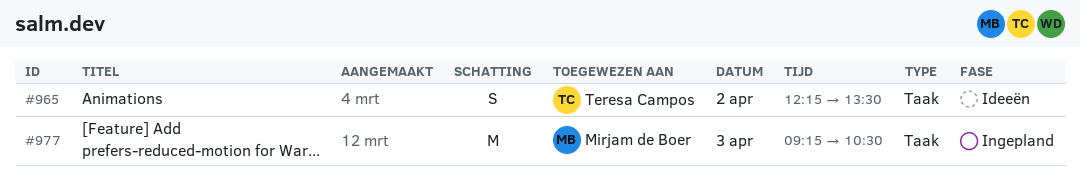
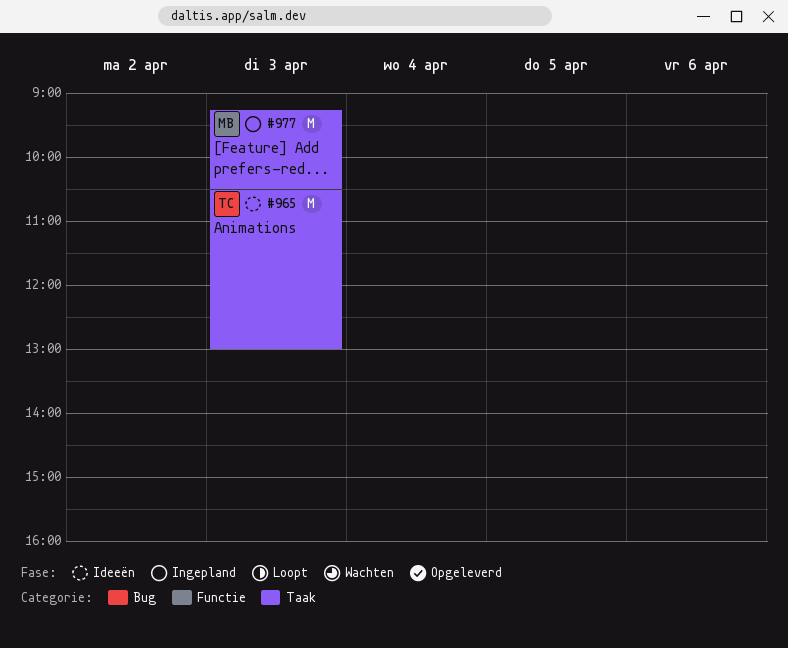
#965, estimate: S -> M
#965, day: Apr 2 -> Apr 3
#965, begins: 12:15 -> 10:30
#965, ends: 13:30 -> 13:00

